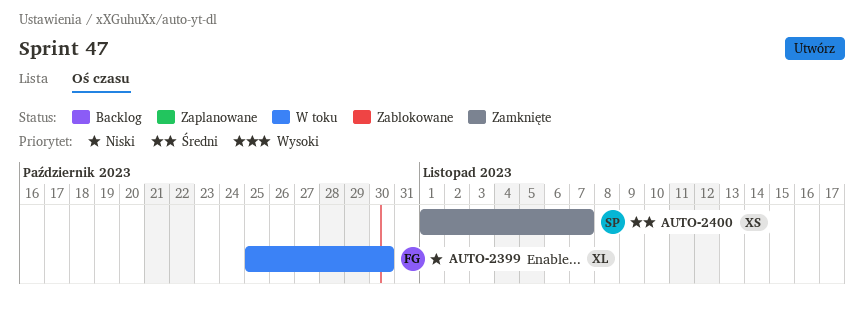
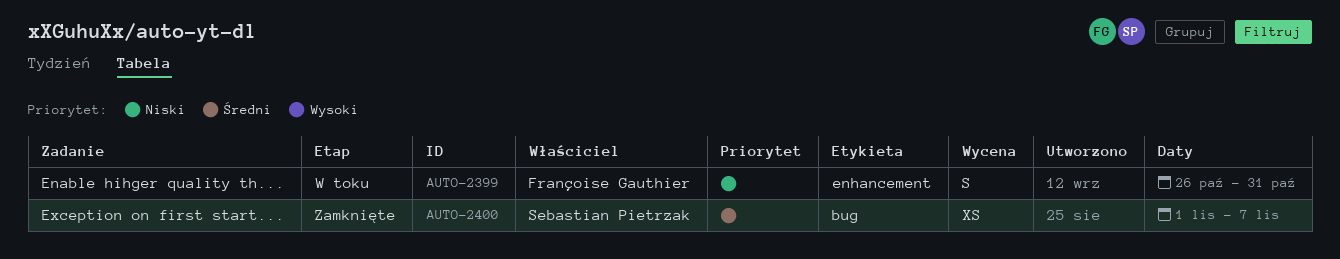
AUTO-2399, estimate: XL -> S
AUTO-2399, start: Oct 25 -> Oct 26
AUTO-2399, due: Oct 30 -> Oct 31

